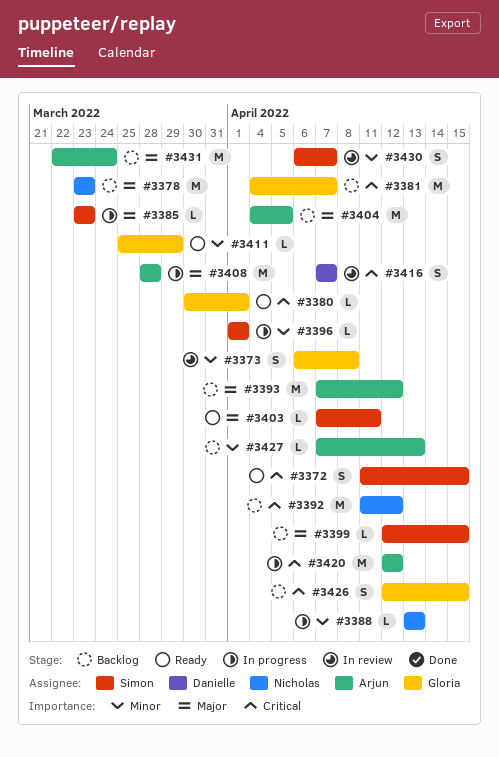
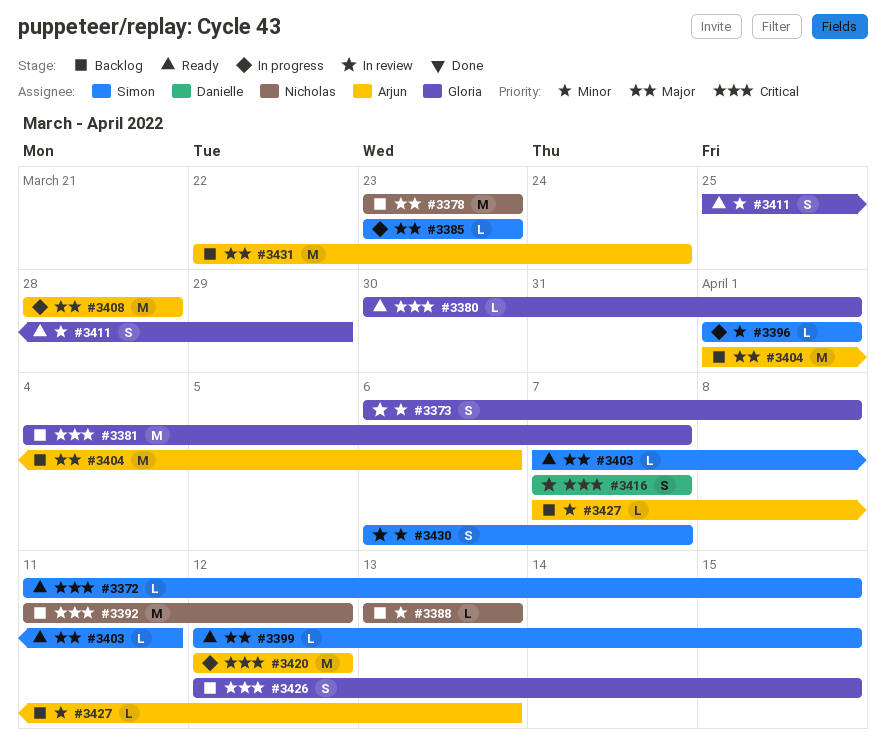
#3372, estimate: S -> L
#3388, status: In progress -> Backlog
#3393: present -> none
#3399, status: Backlog -> Ready
#3404, start: Apr 4 -> Apr 1
#3404, due: Apr 5 -> Apr 6
#3411, estimate: L -> S

